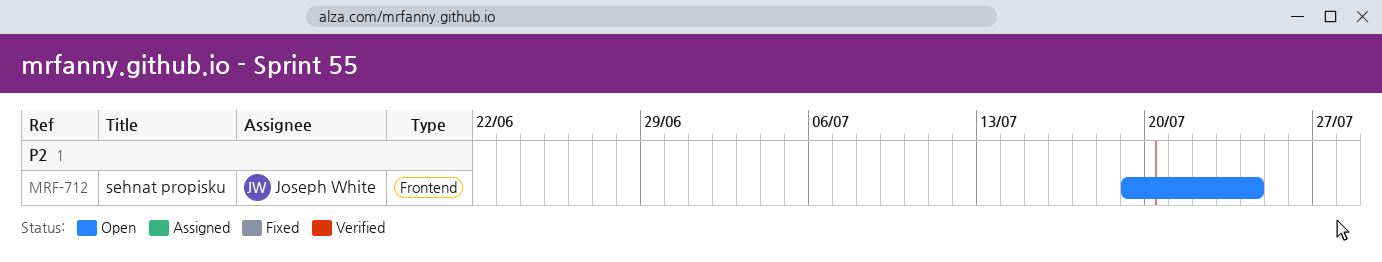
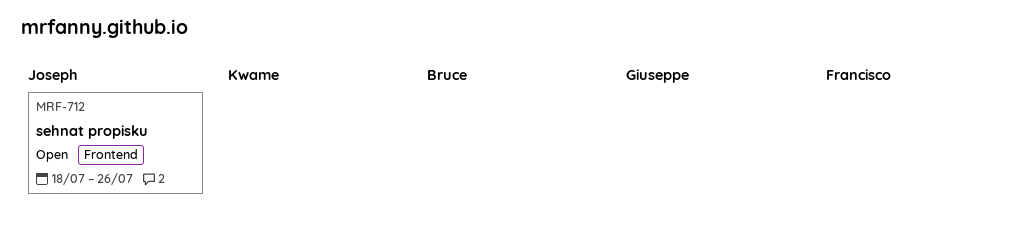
MRF-712, start: Jul 19 -> Jul 18
MRF-712, due: Jul 24 -> Jul 26

